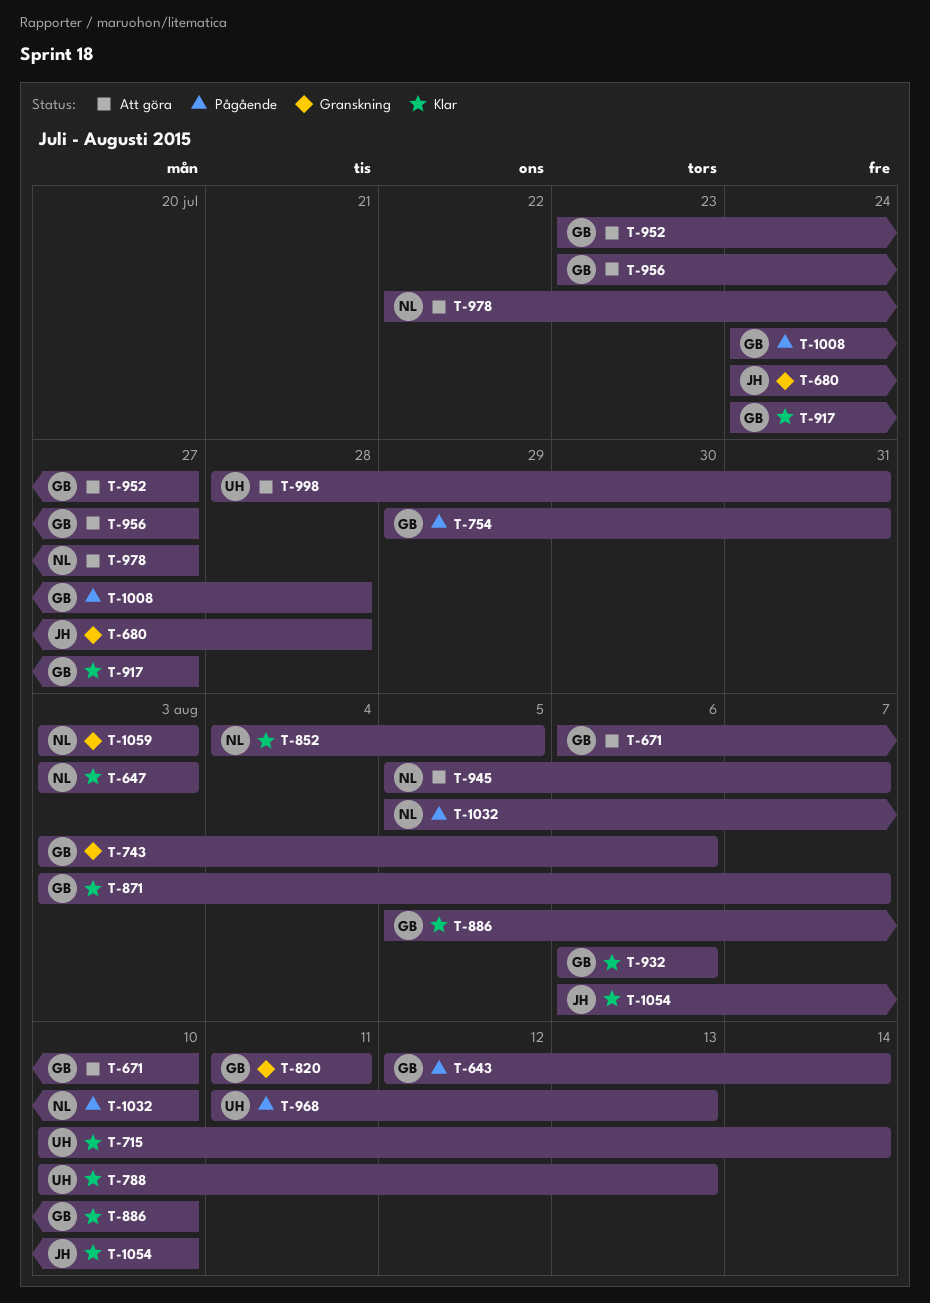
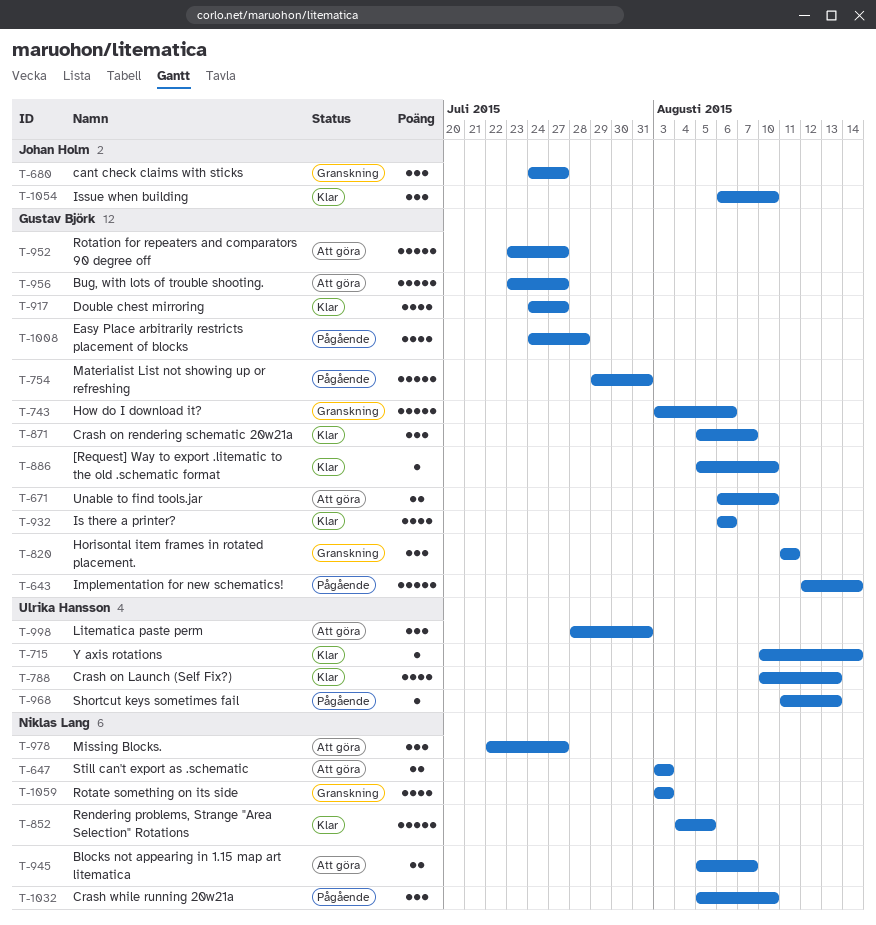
T-647, status: Klar -> Att göra
T-680, due: Jul 28 -> Jul 27
T-871, start: Aug 3 -> Aug 5

